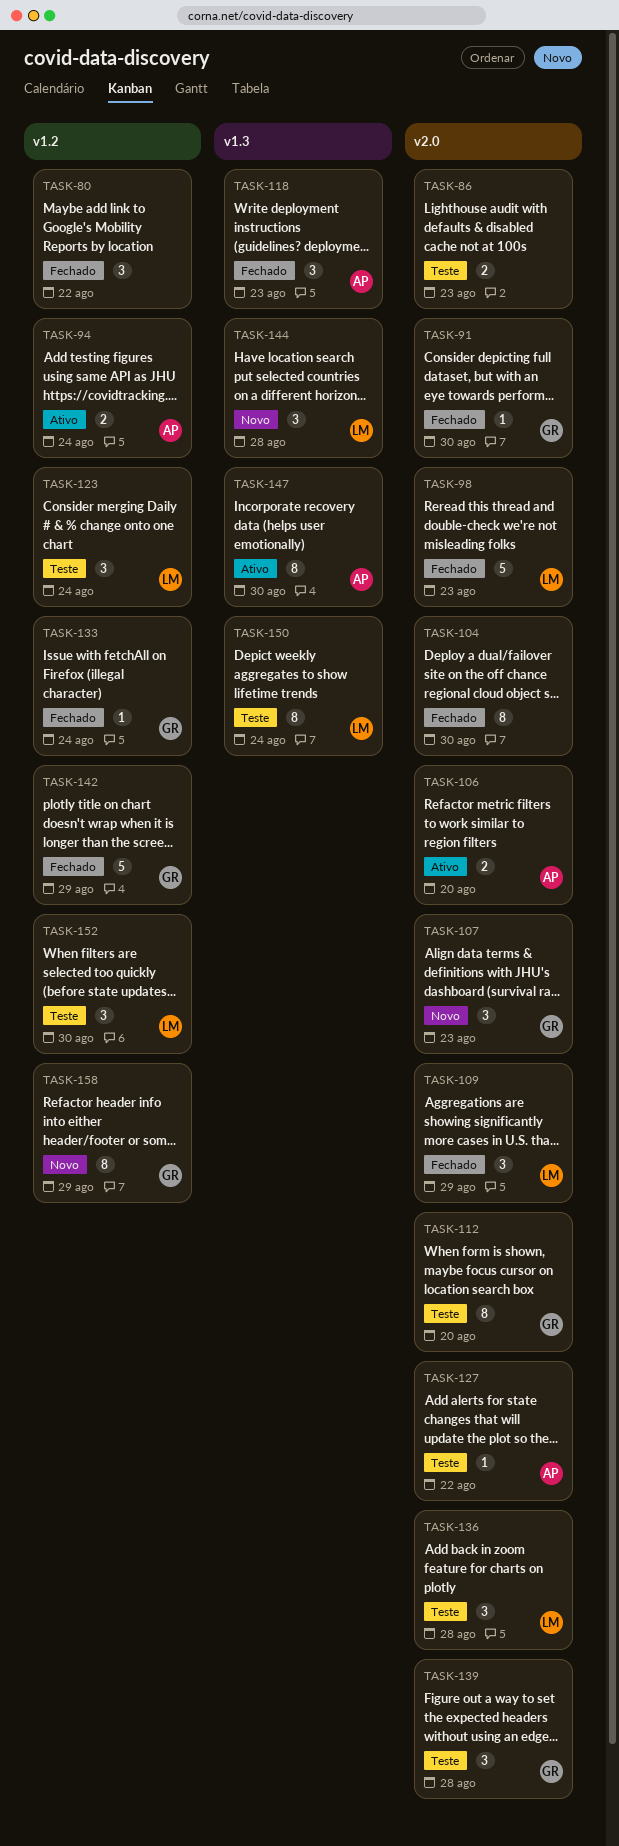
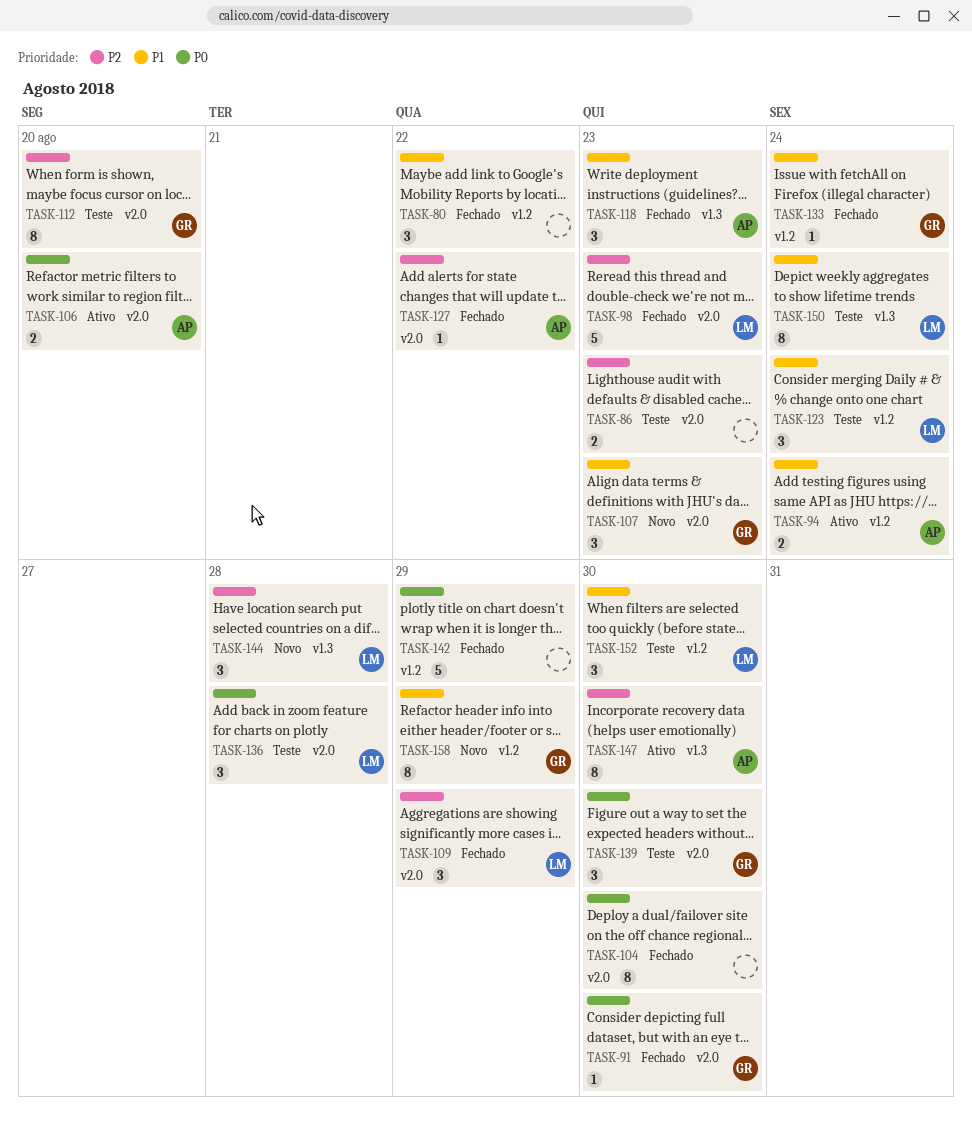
TASK-127, status: Teste -> Fechado
TASK-139, due: Aug 28 -> Aug 30
TASK-142, owner: GR -> none

